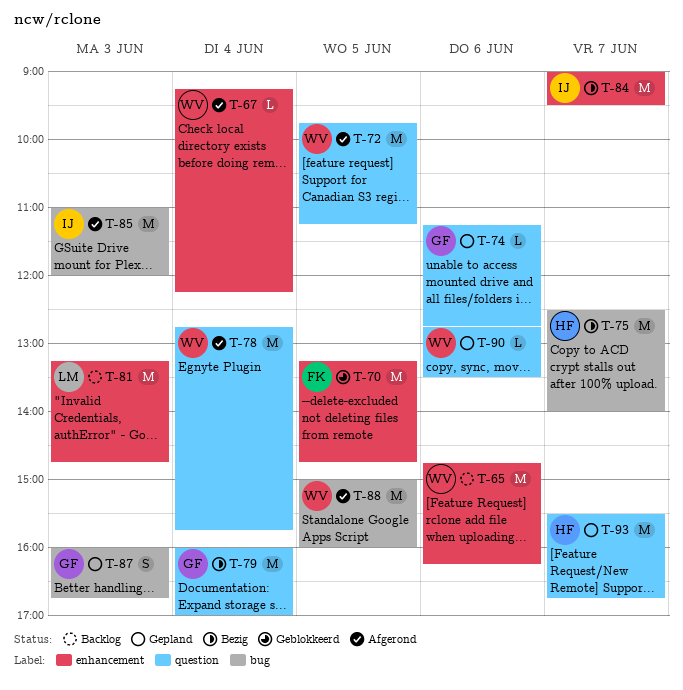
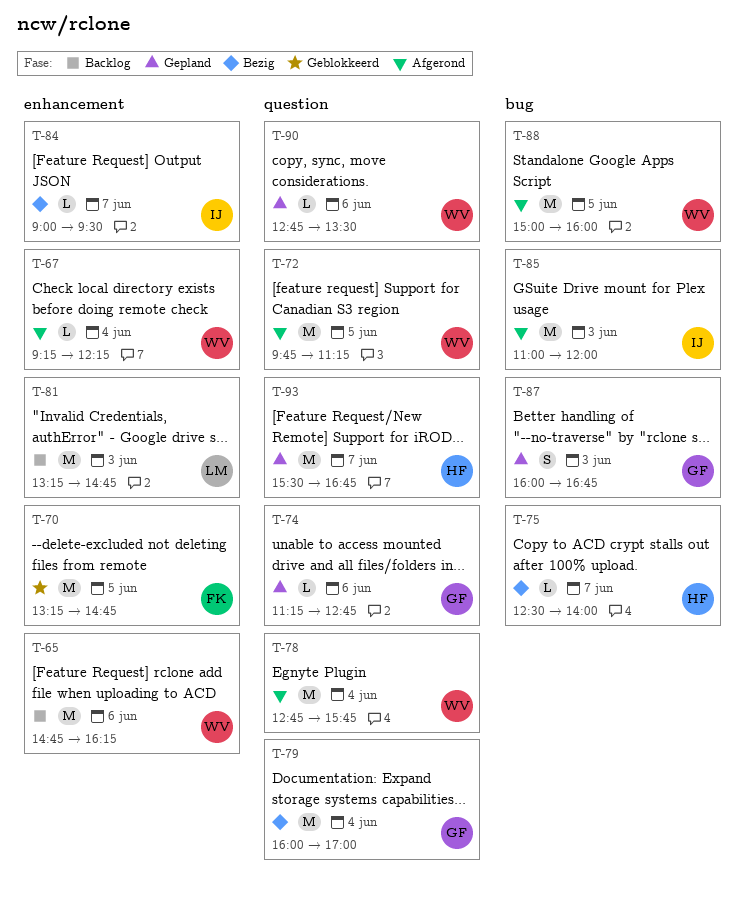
T-75, estimate: M -> L
T-84, estimate: M -> L

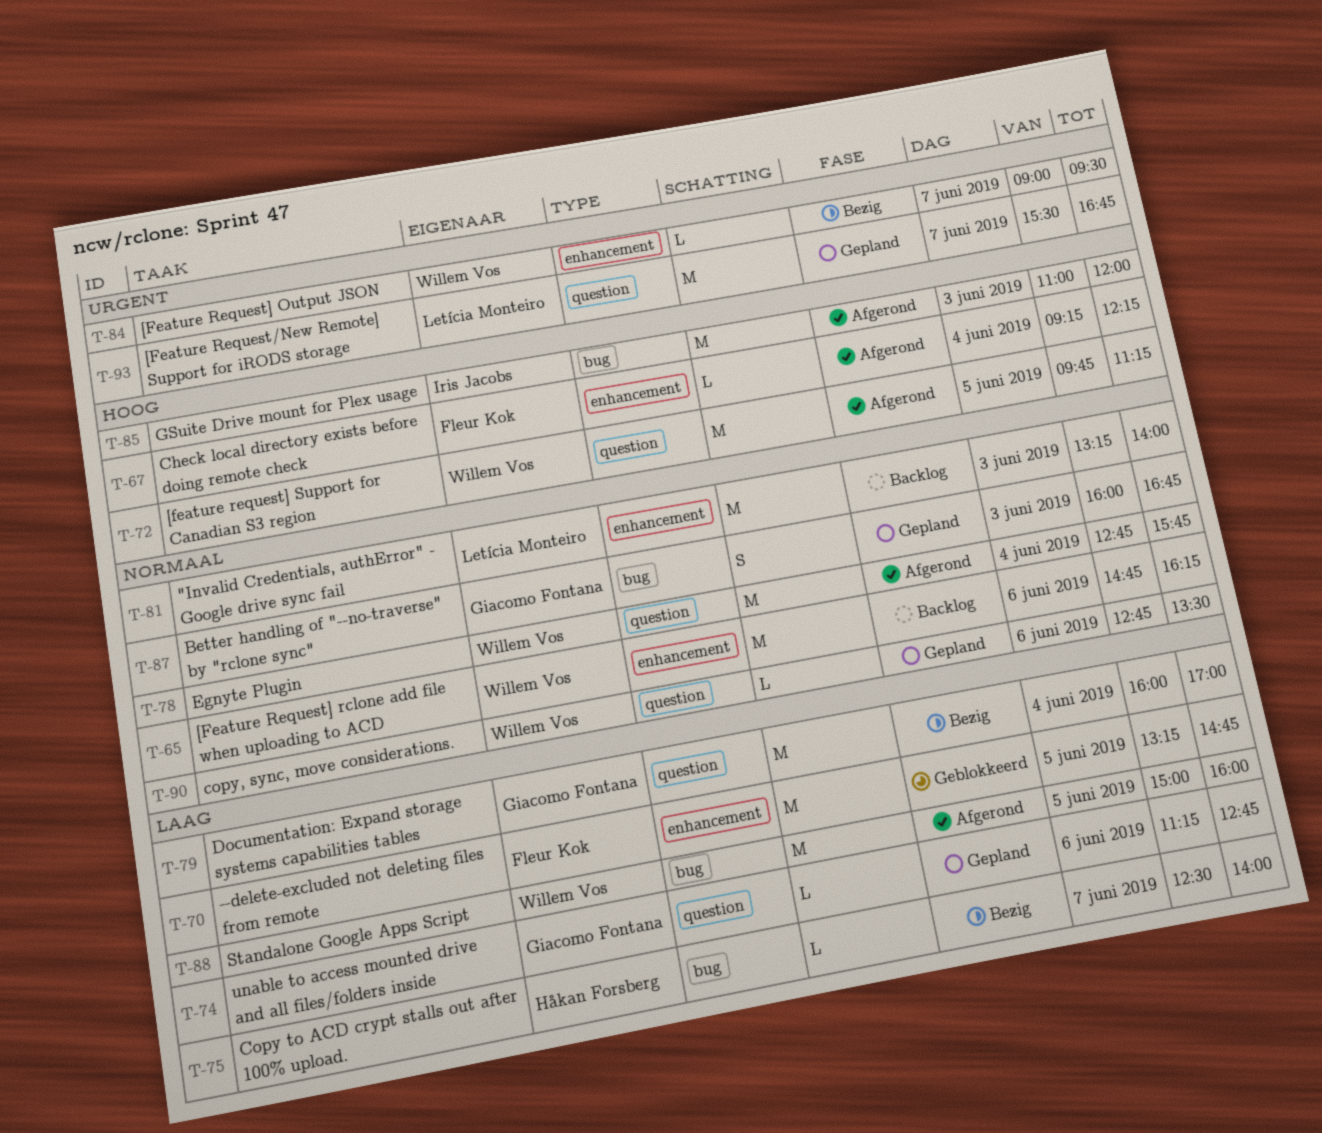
T-67, owner: Willem Vos -> Fleur Kok
T-81, ends: 14:45 -> 14:00
T-84, owner: Iris Jacobs -> Willem Vos
T-93, owner: Håkan Forsberg -> Letícia Monteiro

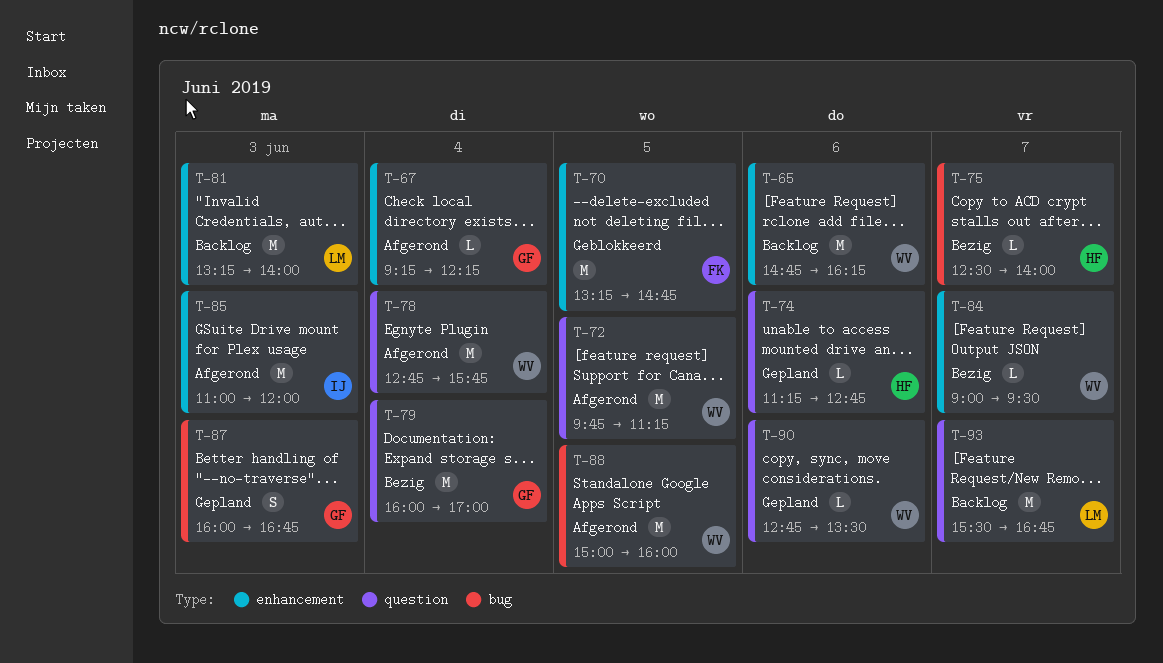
T-67, owner: Fleur Kok -> Giacomo Fontana
T-74, owner: Giacomo Fontana -> Håkan Forsberg
T-85, label: bug -> enhancement
T-93, status: Gepland -> Backlog

